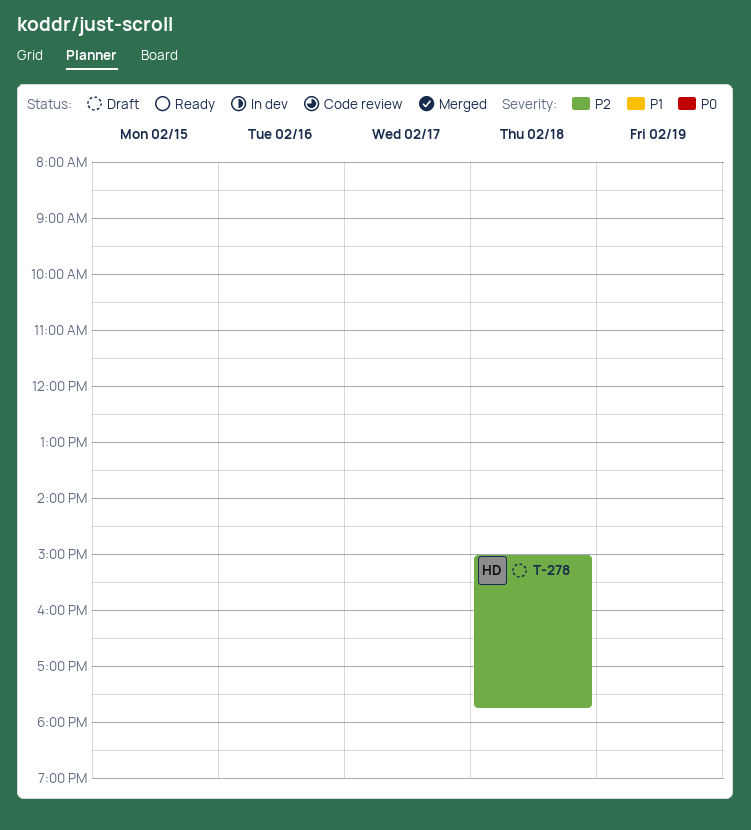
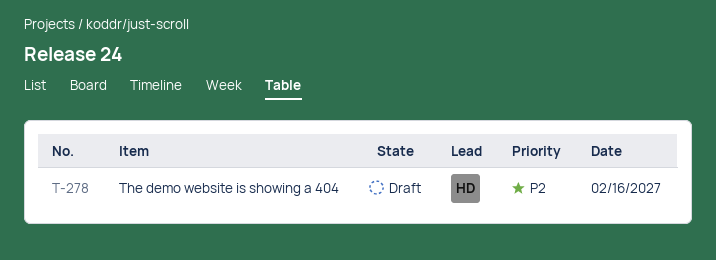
T-278, day: Feb 18 -> Feb 16

